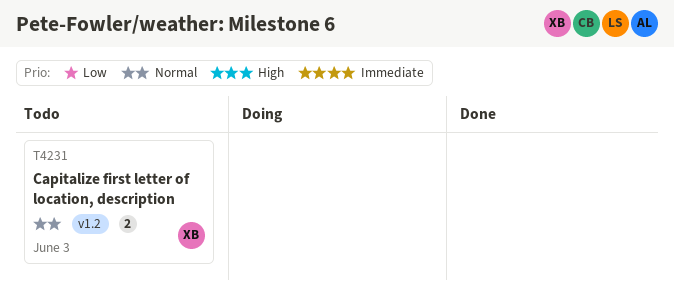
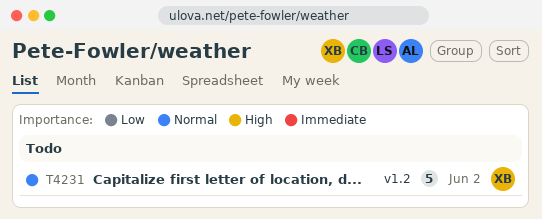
T4231, estimate: 2 -> 5
T4231, due: Jun 3 -> Jun 2

